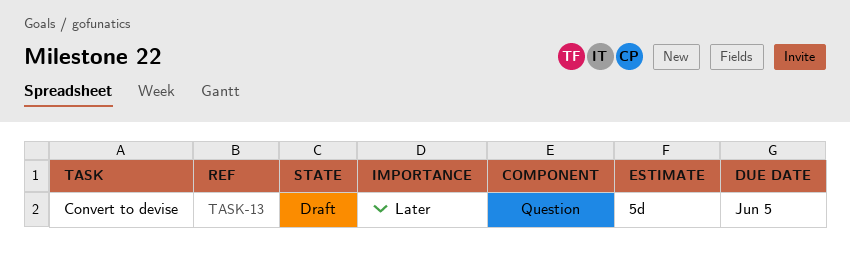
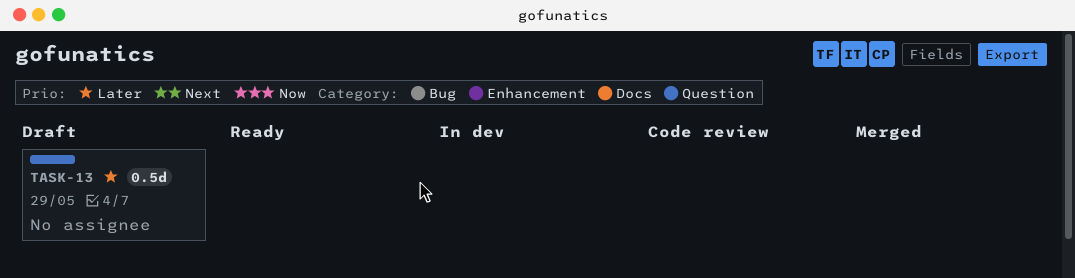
TASK-13, estimate: 5d -> 0.5d
TASK-13, due: Jun 5 -> May 29

